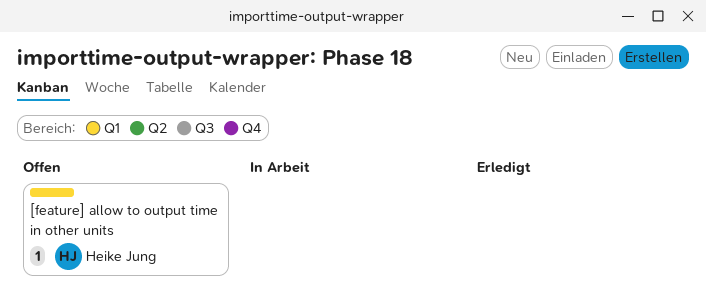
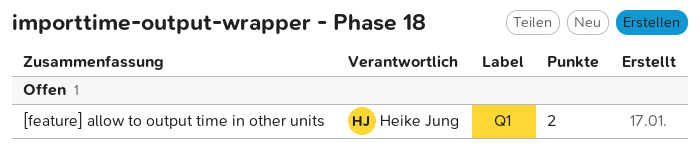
[feature] allow to output time in other units, estimate: 1 -> 2

